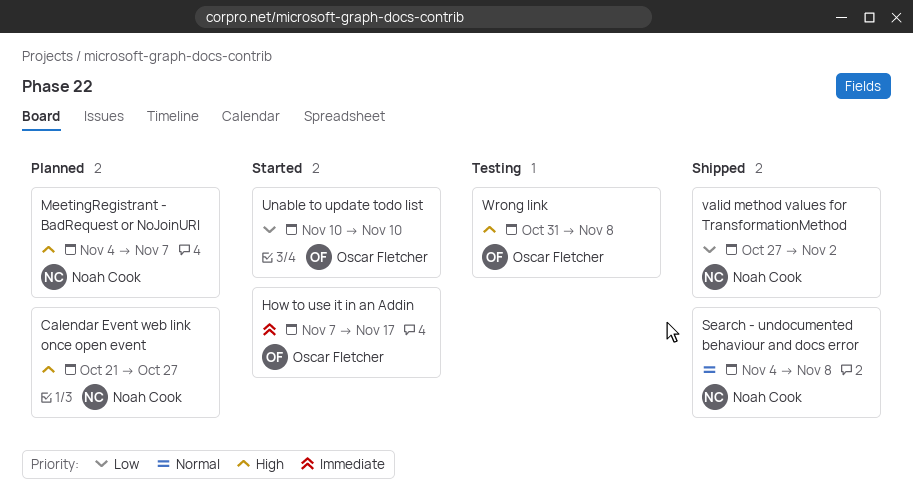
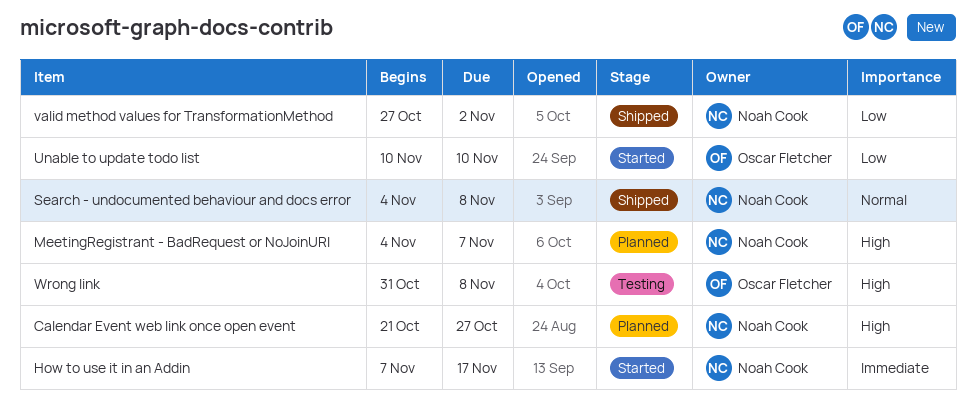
How to use it in an Addin, owner: Oscar Fletcher -> Noah Cook

